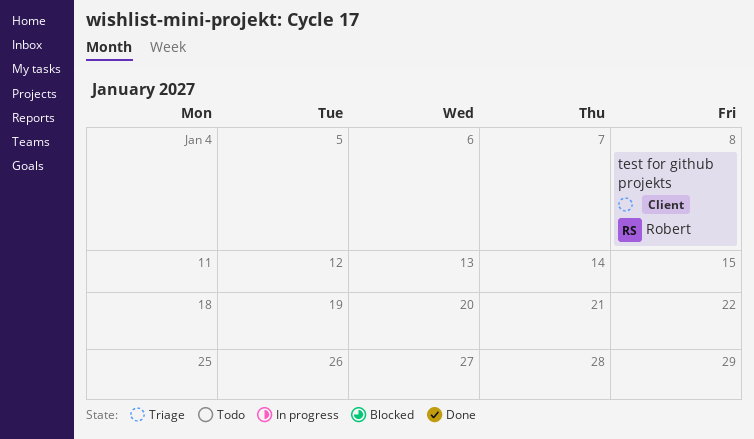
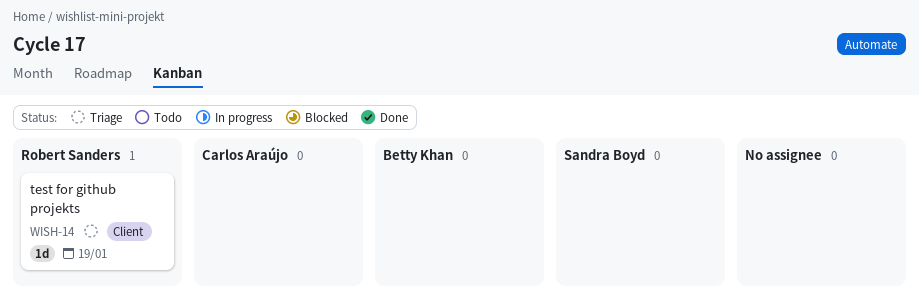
test for github projekts, due: Jan 8 -> Jan 19

